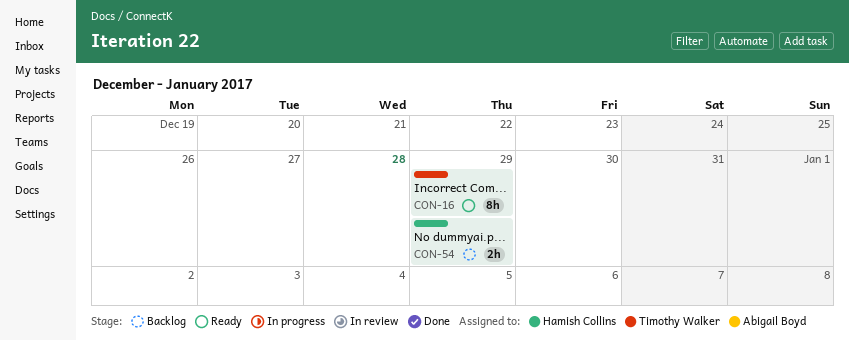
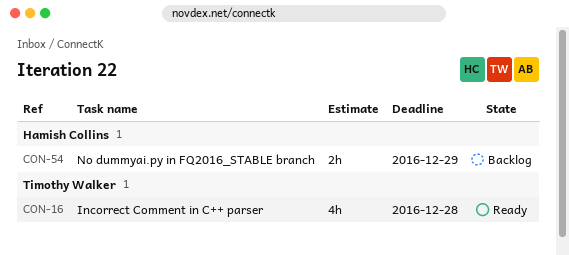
CON-16, estimate: 8h -> 4h
CON-16, due: Dec 29 -> Dec 28

